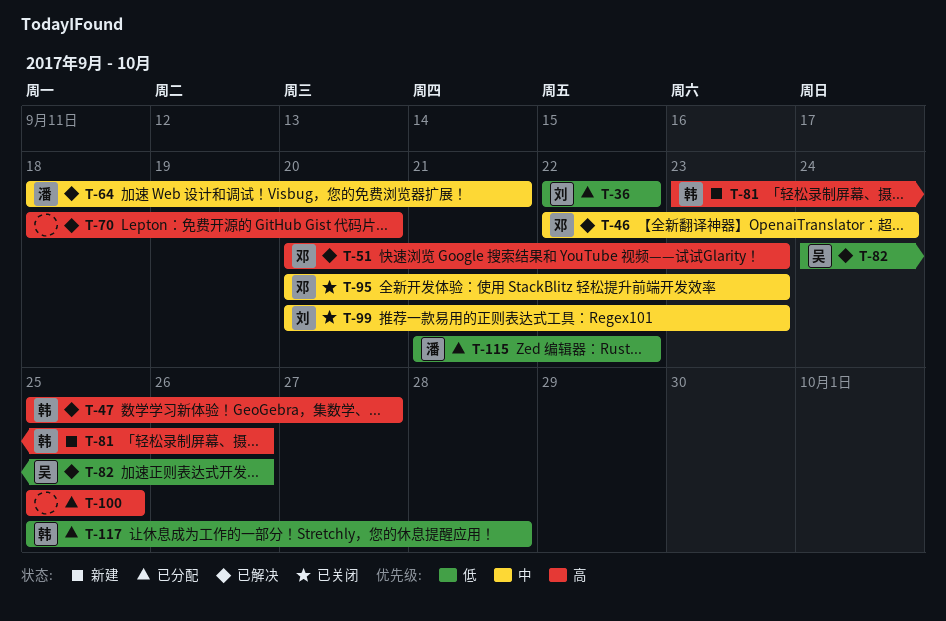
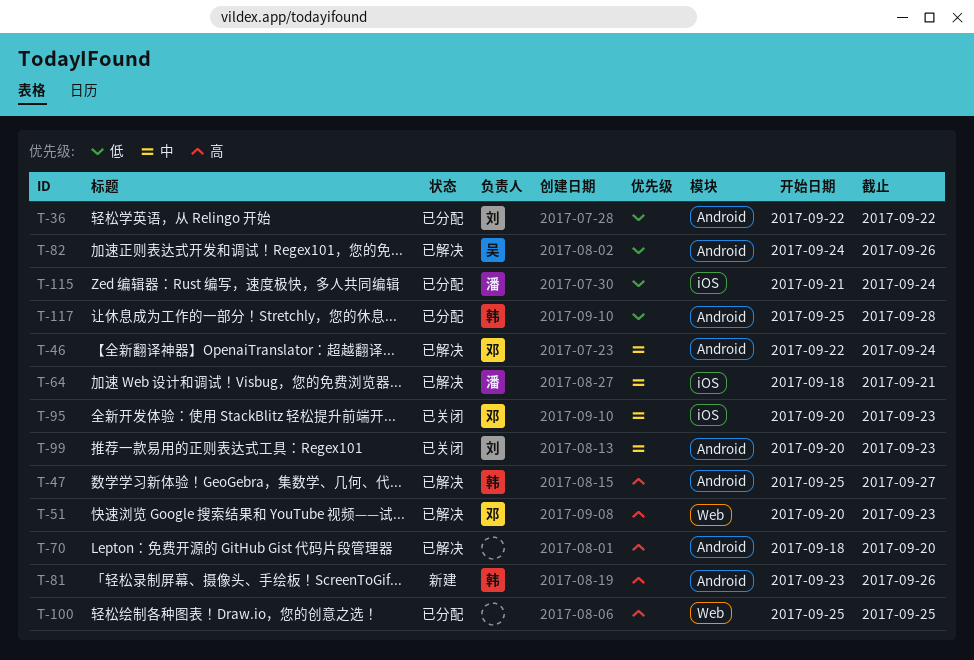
T-115, due: Sep 22 -> Sep 24

